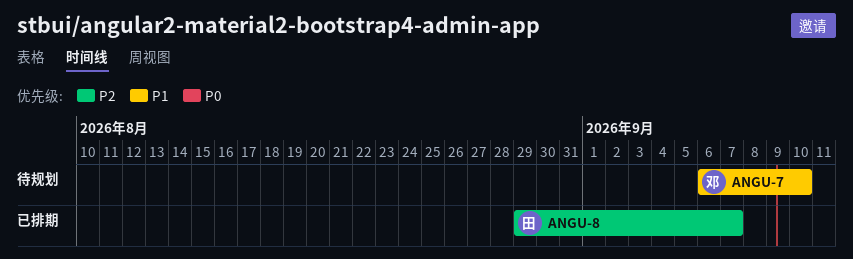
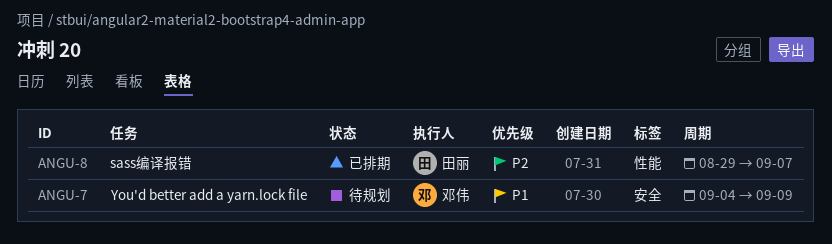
ANGU-7, start: Sep 6 -> Sep 4
ANGU-7, due: Sep 10 -> Sep 9

